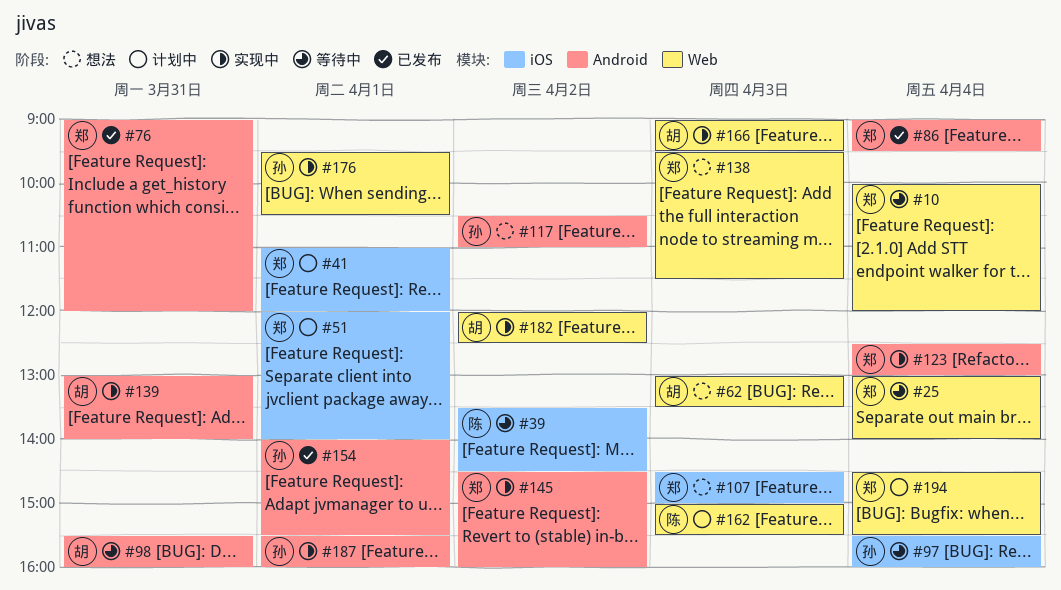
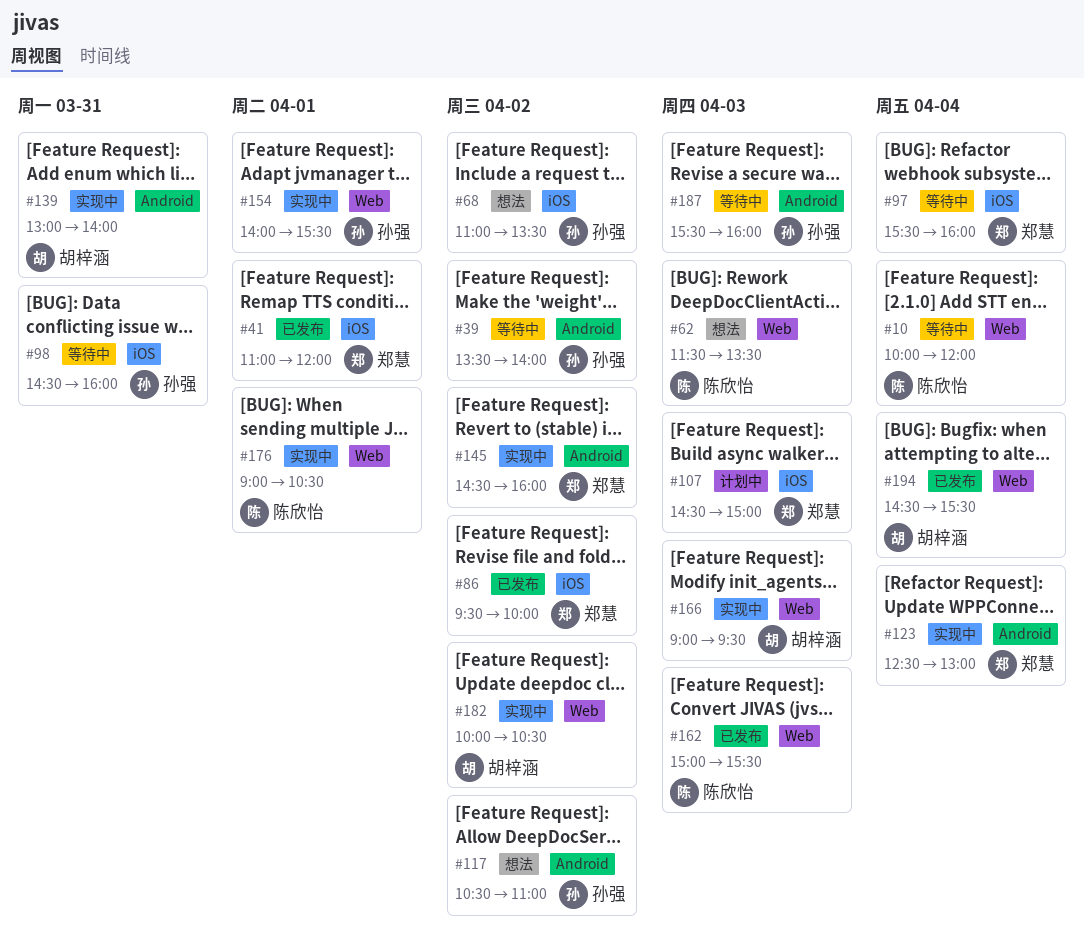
#10, owner: 郑慧 -> 陈欣怡
#25: present -> none
#39, owner: 陈欣怡 -> 孙强
#39, label: iOS -> Android
#39, ends: 14:30 -> 14:00
#41, status: 计划中 -> 已发布
#51: present -> none
#62, owner: 胡梓涵 -> 陈欣怡
#62, begins: 13:00 -> 11:30
#68: none -> present
#76: present -> none
#86, label: Android -> iOS
#86, day: Apr 4 -> Apr 2
#86, begins: 09:00 -> 09:30
#86, ends: 09:30 -> 10:00
#97, owner: 孙强 -> 郑慧
#98, owner: 胡梓涵 -> 孙强
#98, label: Android -> iOS
#98, begins: 15:30 -> 14:30
#107, status: 想法 -> 计划中
#138: present -> none
#154, status: 已发布 -> 实现中
#154, label: Android -> Web
#162, status: 计划中 -> 已发布
#176, owner: 孙强 -> 陈欣怡
#176, begins: 09:30 -> 09:00
#182, begins: 12:00 -> 10:00
#182, ends: 12:30 -> 10:30
#187, status: 实现中 -> 等待中
#187, day: Apr 1 -> Apr 3
#194, status: 计划中 -> 已发布
#194, owner: 郑慧 -> 胡梓涵

